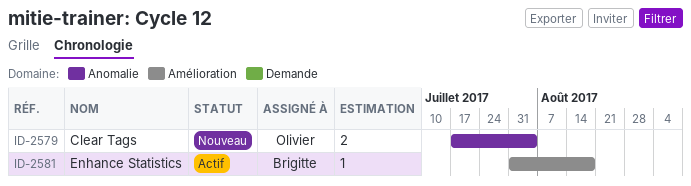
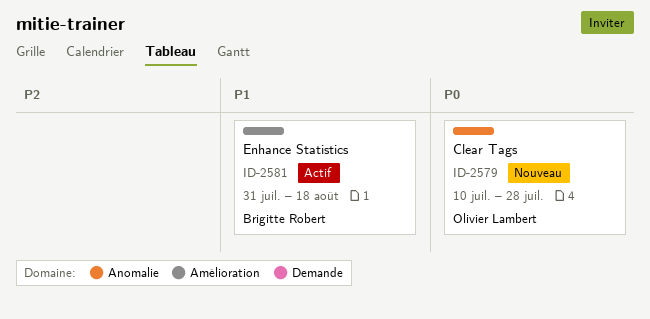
ID-2579, start: Jul 17 -> Jul 10
ID-2579, due: Aug 4 -> Jul 28

